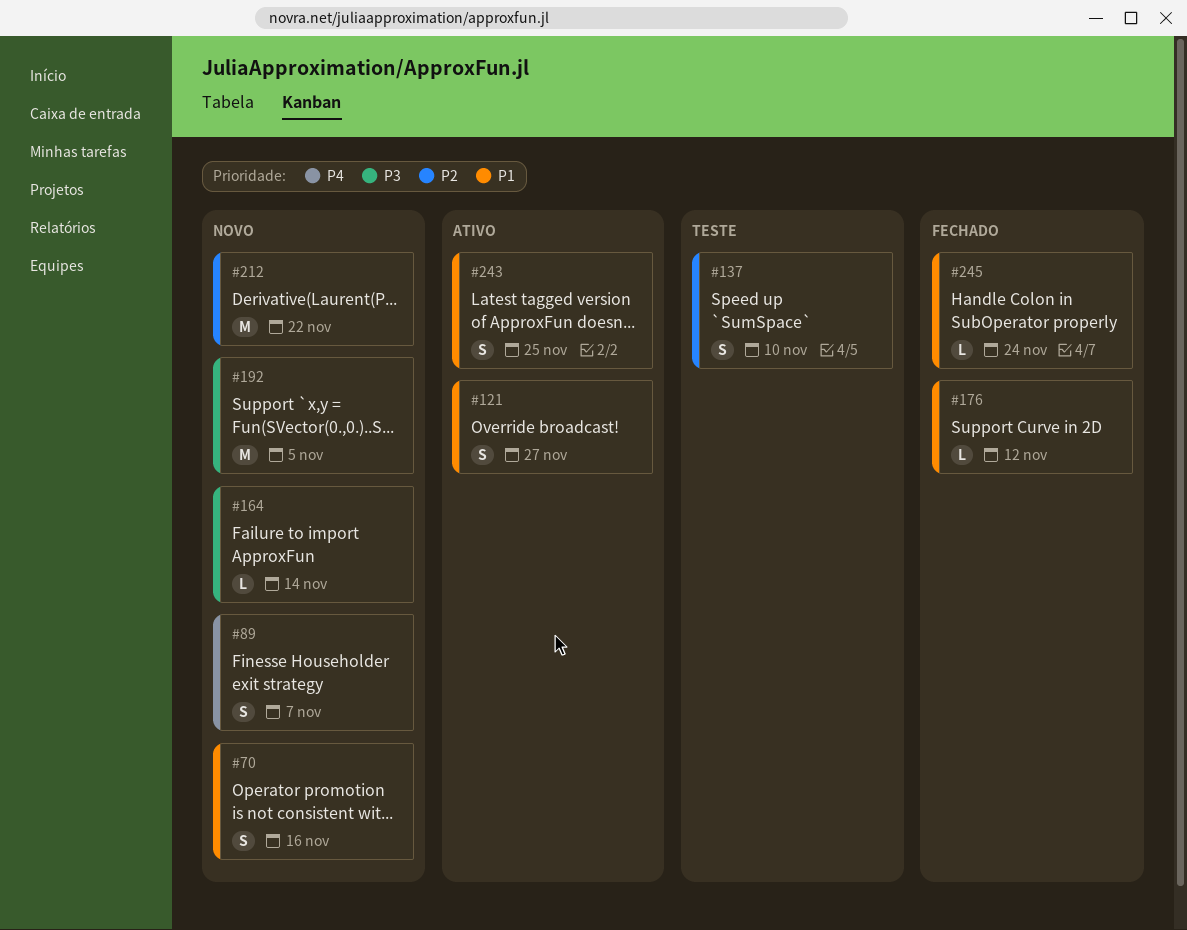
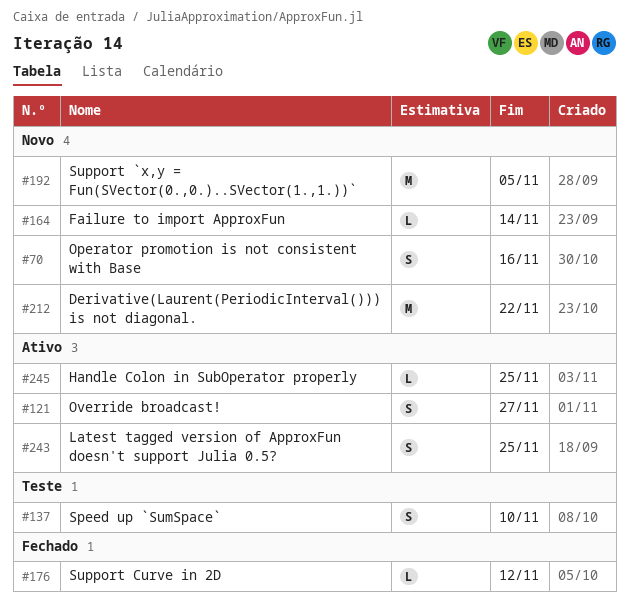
#89: present -> none
#245, status: Fechado -> Ativo
#245, due: Nov 24 -> Nov 25

